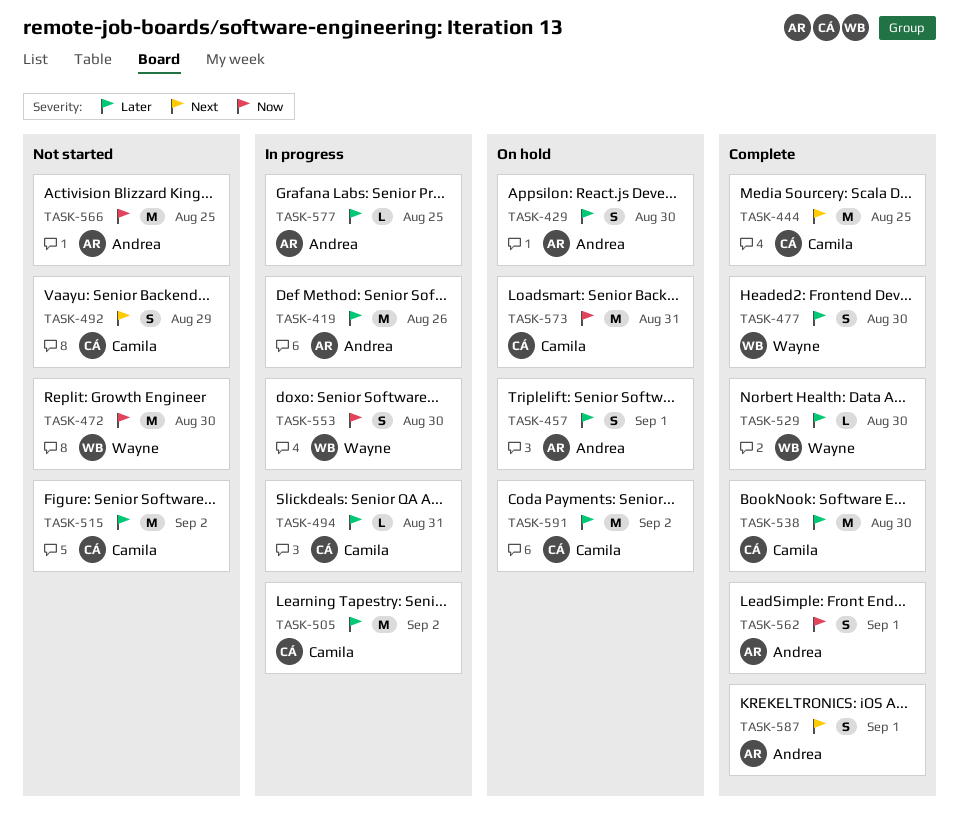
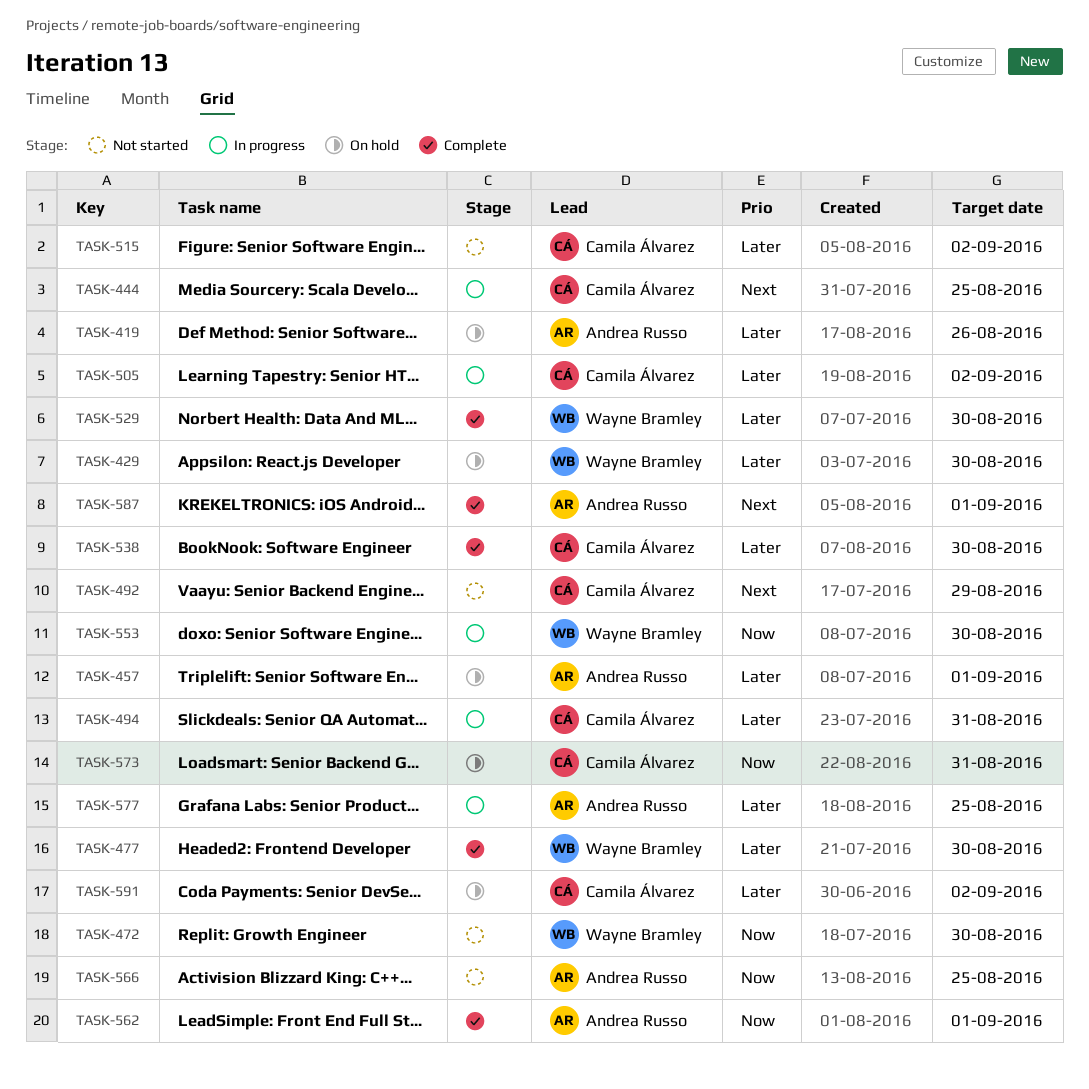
TASK-419, status: In progress -> On hold
TASK-429, owner: Andrea Russo -> Wayne Bramley
TASK-444, status: Complete -> In progress

